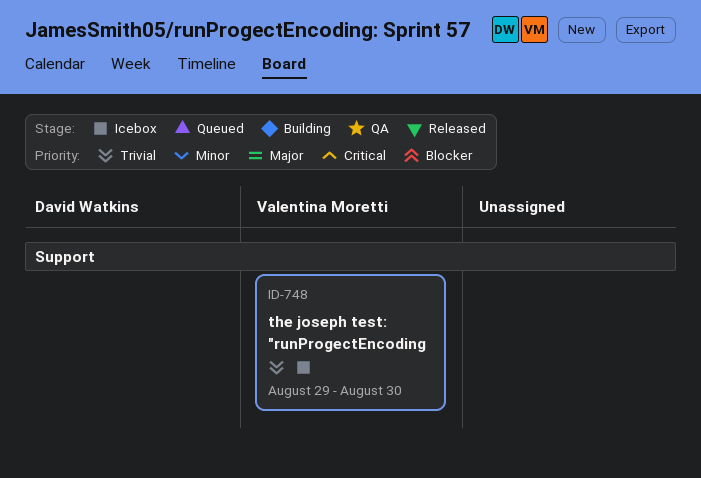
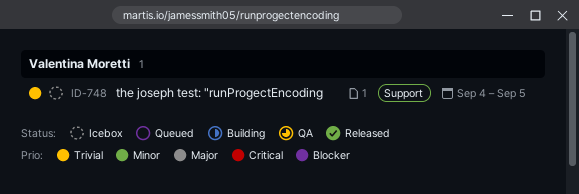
ID-748, start: Aug 29 -> Sep 4
ID-748, due: Aug 30 -> Sep 5

